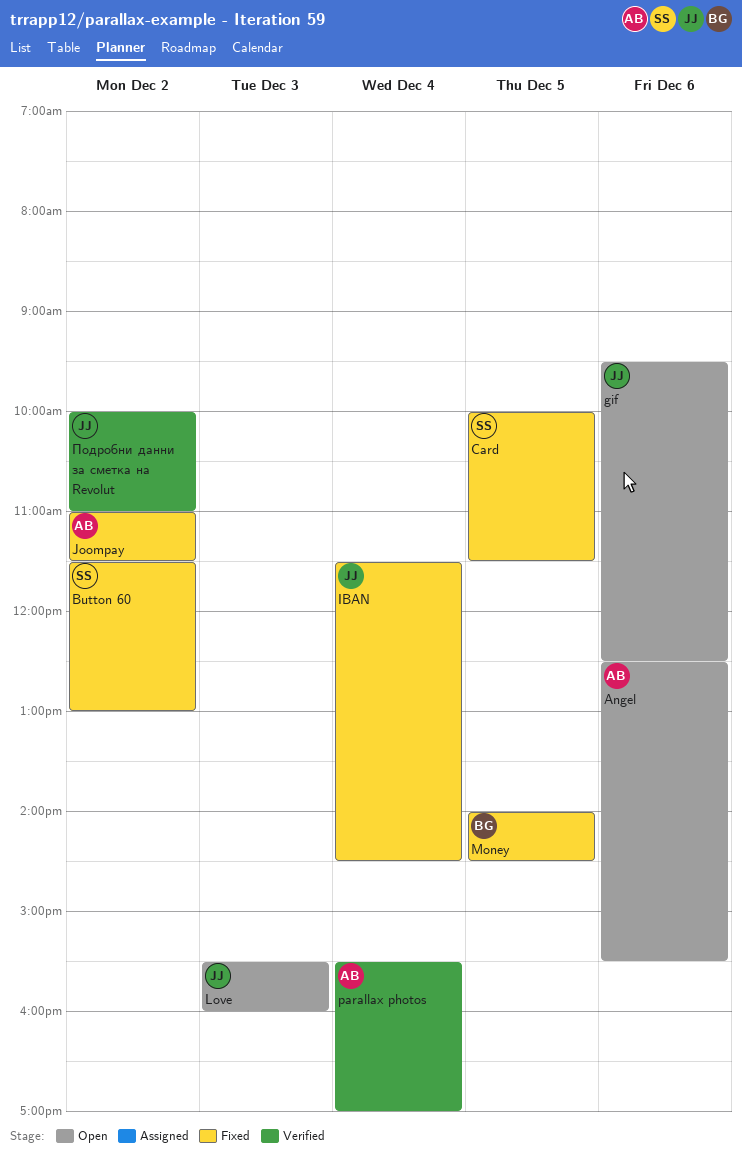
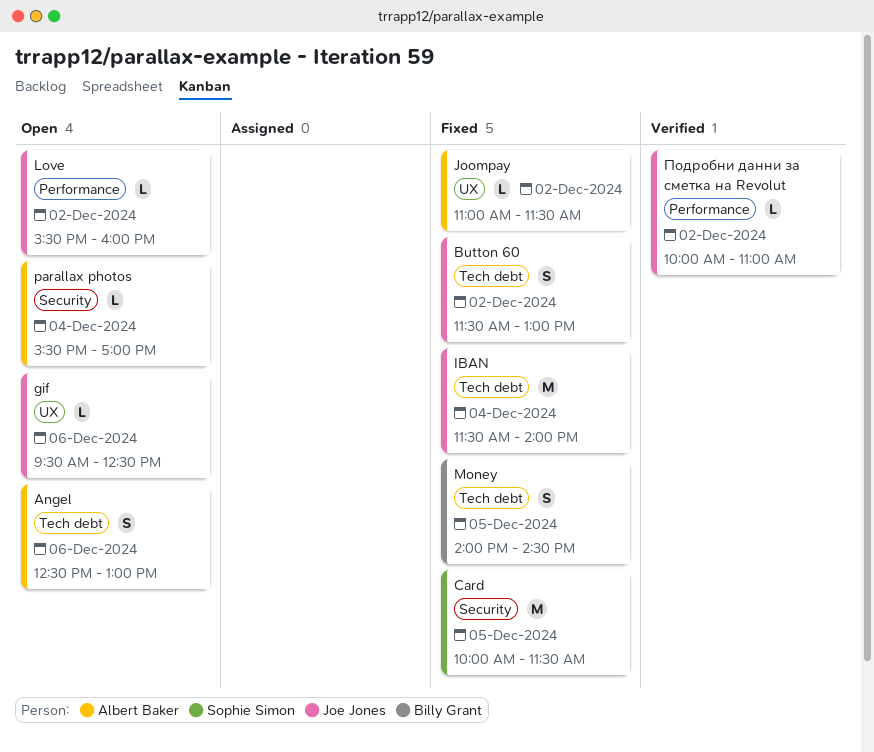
Angel, ends: 15:30 -> 13:00
Button 60, owner: Sophie Simon -> Joe Jones
IBAN, ends: 14:30 -> 14:00
Love, day: Dec 3 -> Dec 2
parallax photos, status: Verified -> Open

